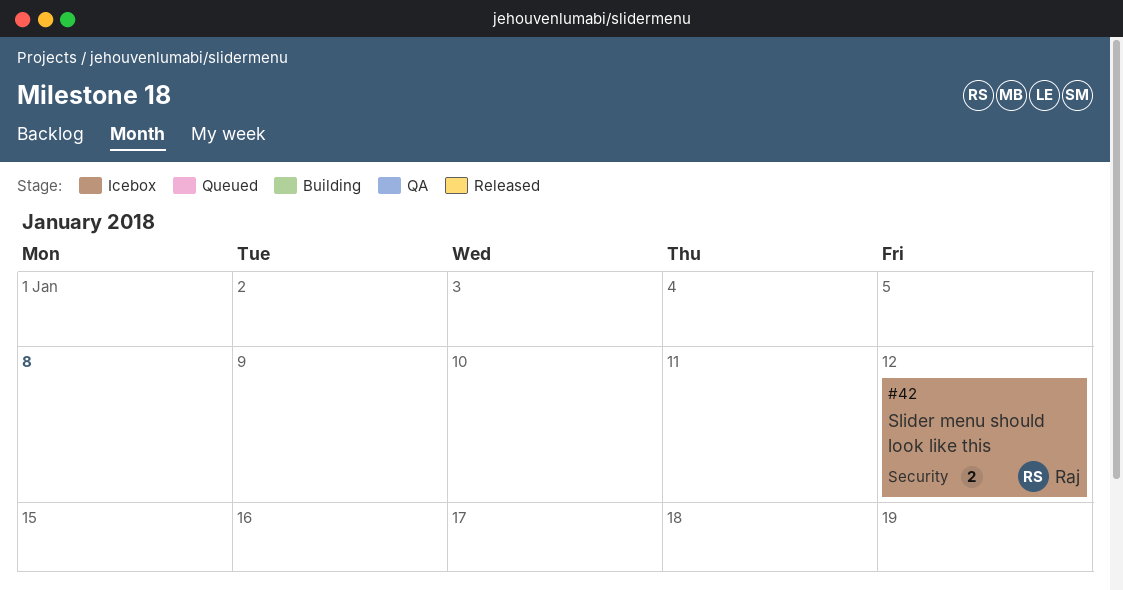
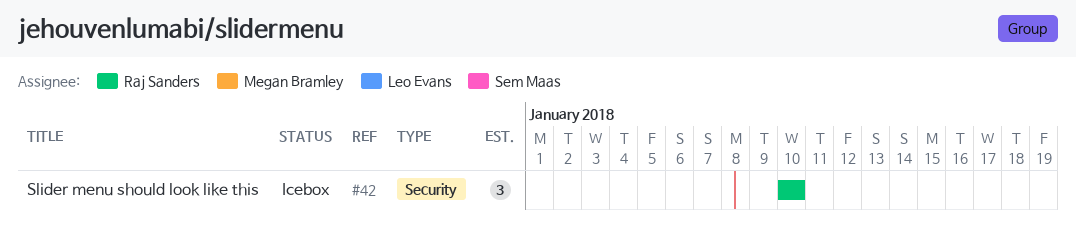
#42, estimate: 2 -> 3
#42, due: Jan 12 -> Jan 10

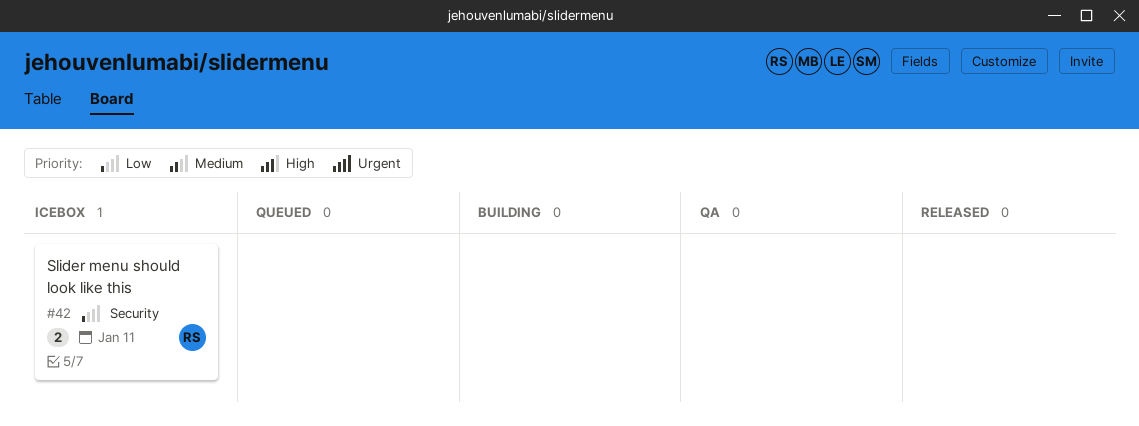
#42, estimate: 3 -> 2
#42, due: Jan 10 -> Jan 11

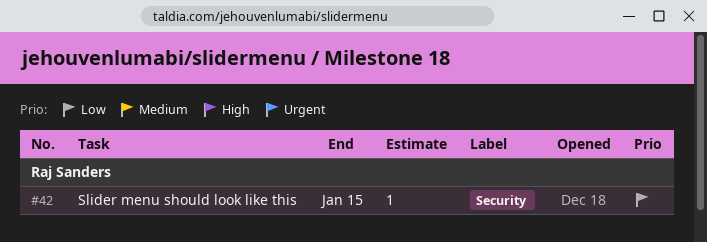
#42, estimate: 2 -> 1
#42, due: Jan 11 -> Jan 15

